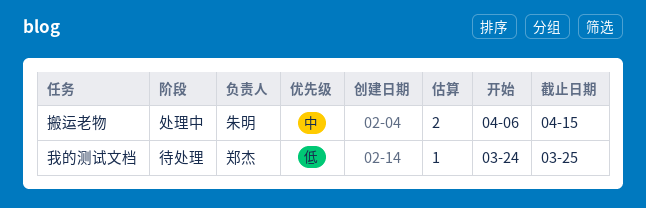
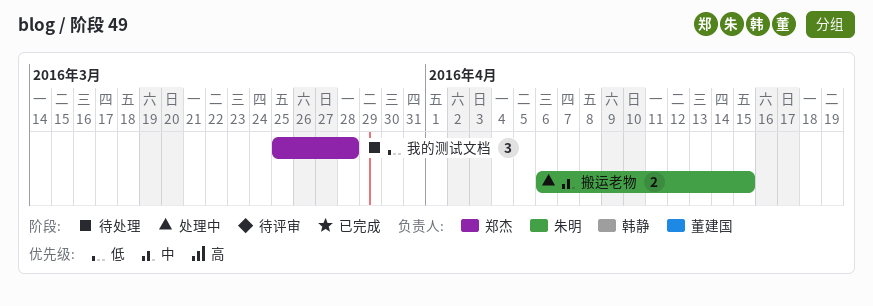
我的测试文档, estimate: 1 -> 3
我的测试文档, start: Mar 24 -> Mar 25
我的测试文档, due: Mar 25 -> Mar 28

